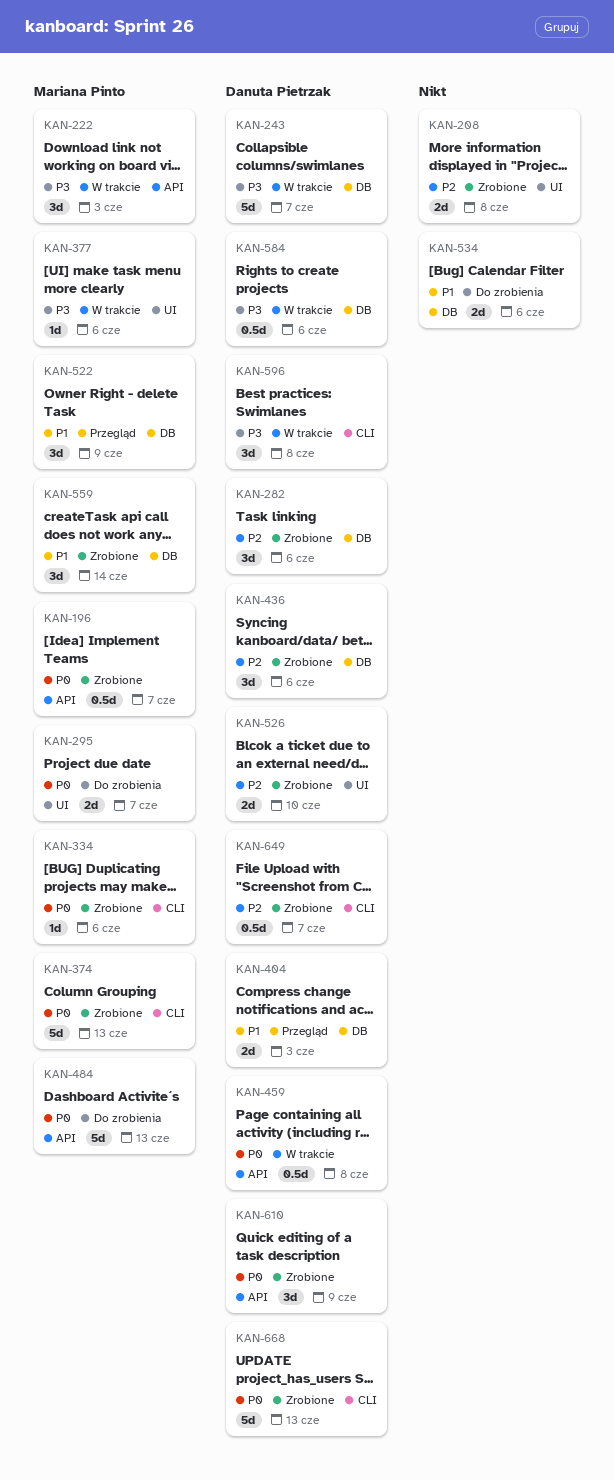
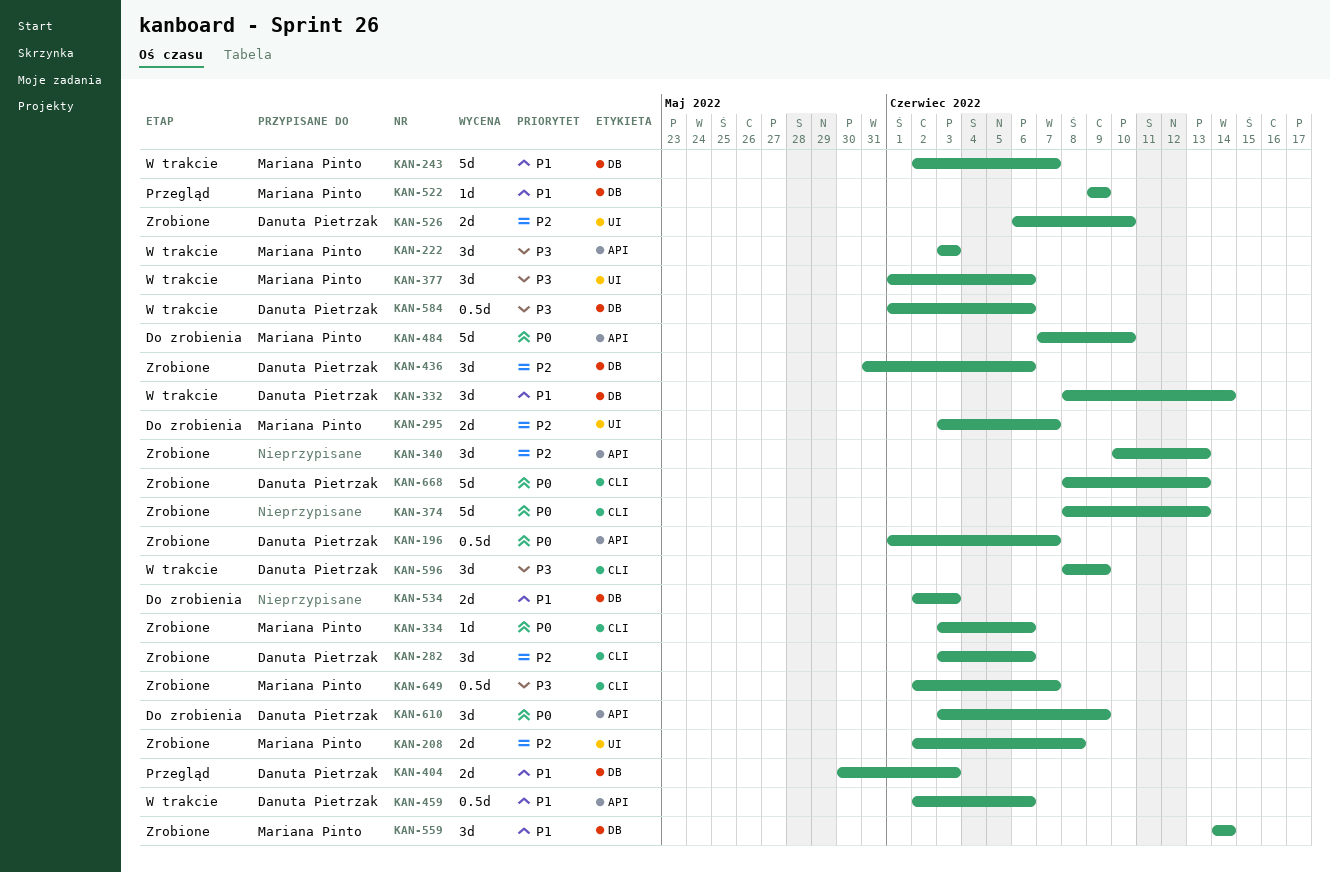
KAN-196, owner: Mariana Pinto -> Danuta Pietrzak
KAN-208, owner: none -> Mariana Pinto
KAN-243, owner: Danuta Pietrzak -> Mariana Pinto
KAN-243, priority: P3 -> P1
KAN-282, label: DB -> CLI
KAN-295, priority: P0 -> P2
KAN-332: none -> present
KAN-340: none -> present
KAN-374, owner: Mariana Pinto -> none
KAN-377, estimate: 1d -> 3d
KAN-459, priority: P0 -> P1
KAN-459, due: Jun 8 -> Jun 6
KAN-484, due: Jun 13 -> Jun 10
KAN-522, estimate: 3d -> 1d
KAN-534, due: Jun 6 -> Jun 3
KAN-596, due: Jun 8 -> Jun 9
KAN-610, status: Zrobione -> Do zrobienia
KAN-649, owner: Danuta Pietrzak -> Mariana Pinto
KAN-649, priority: P2 -> P3

